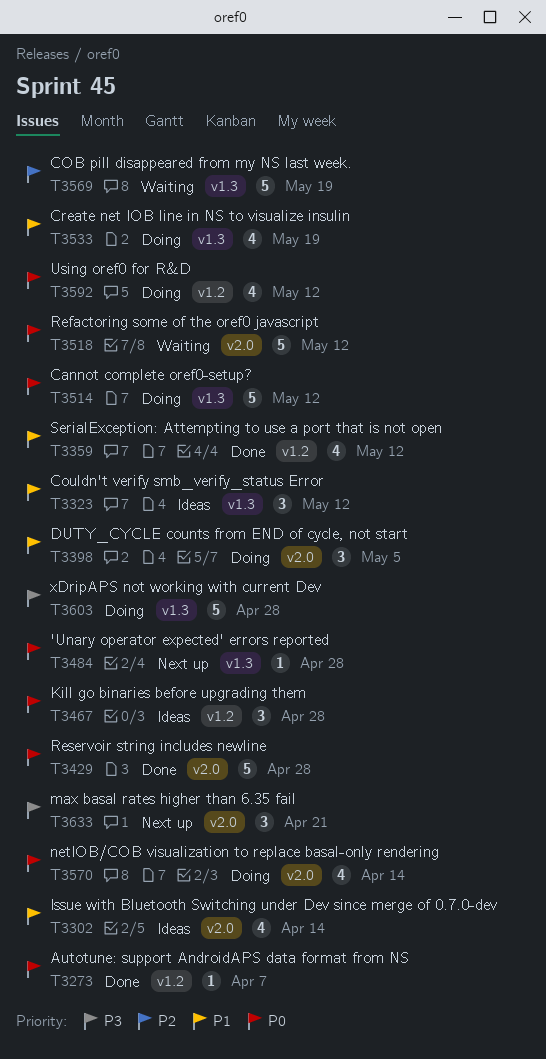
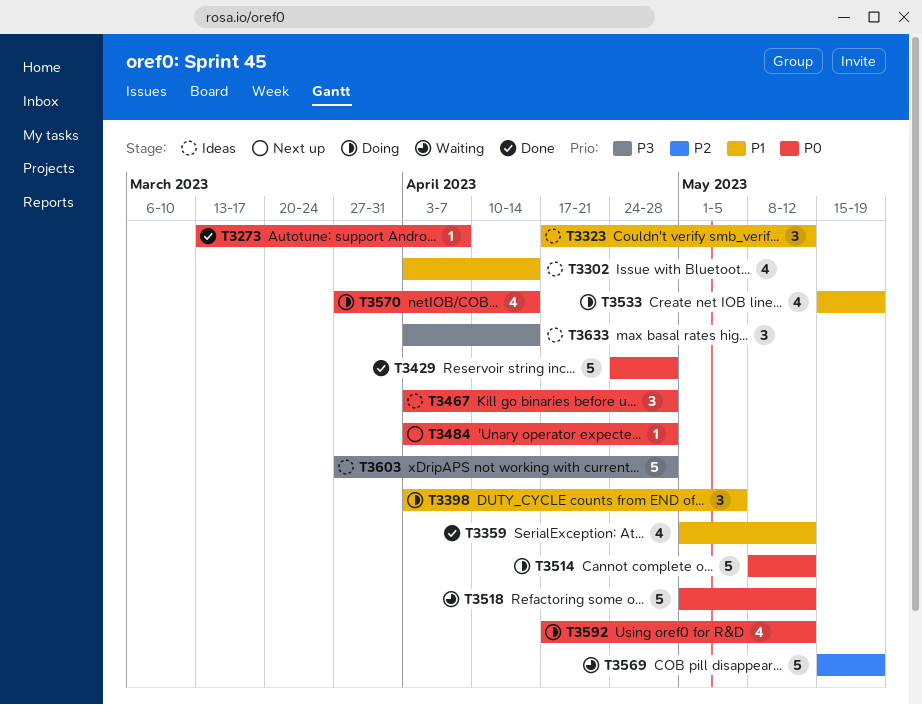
T3603, status: Doing -> Ideas
T3633, status: Next up -> Ideas
T3633, due: Apr 21 -> Apr 14

